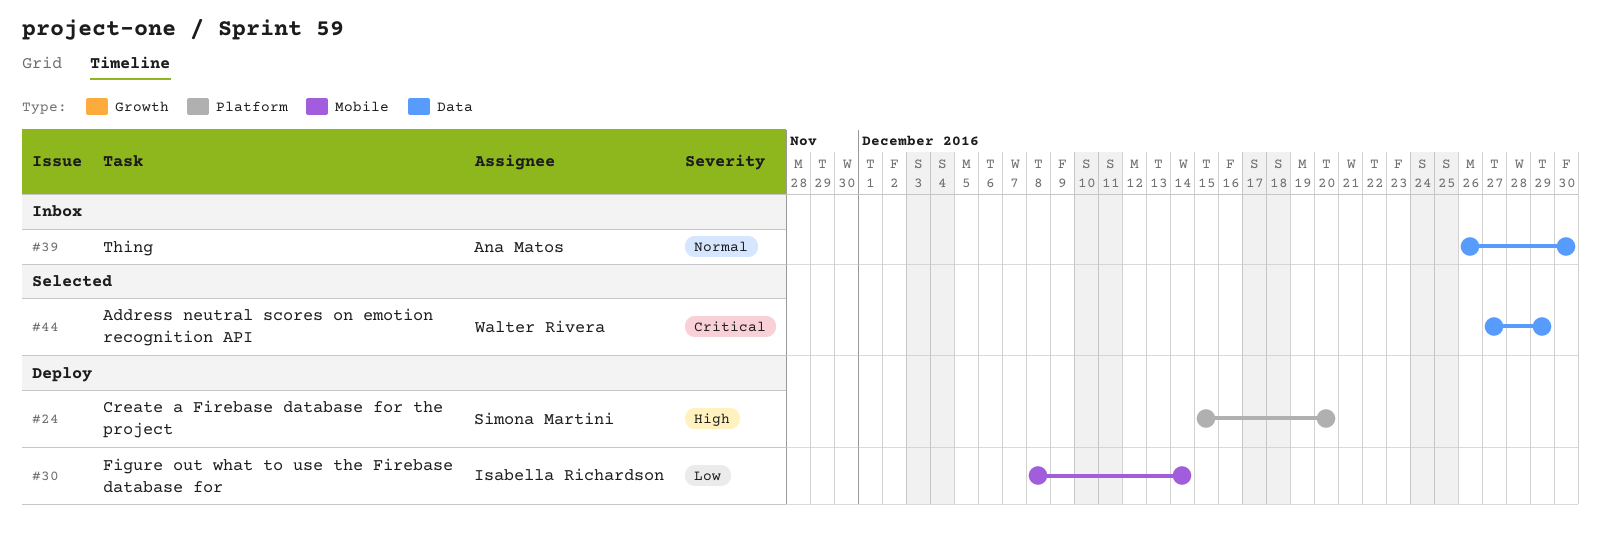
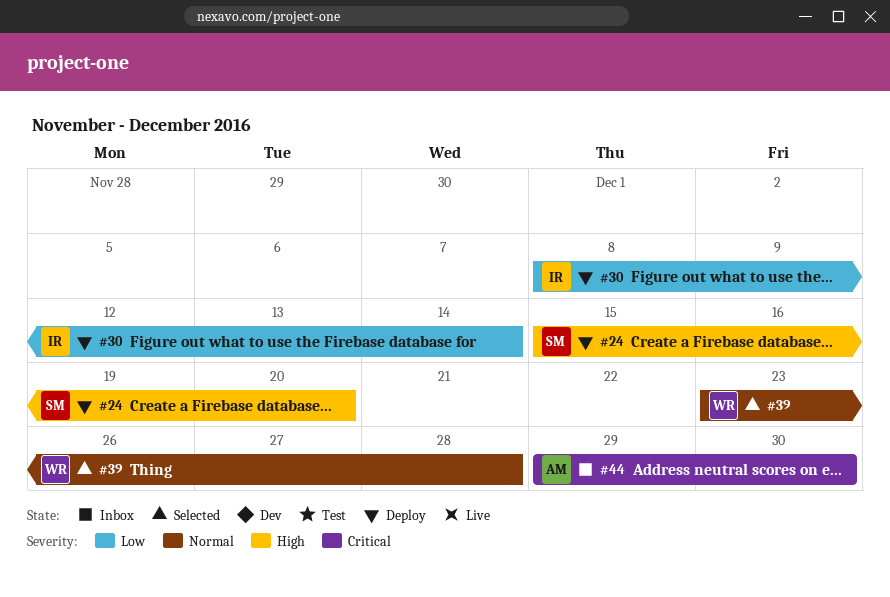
#39, status: Inbox -> Selected
#39, owner: Ana Matos -> Walter Rivera
#39, start: Dec 26 -> Dec 23
#39, due: Dec 30 -> Dec 28
#44, status: Selected -> Inbox
#44, owner: Walter Rivera -> Ana Matos
#44, start: Dec 27 -> Dec 29
#44, due: Dec 29 -> Dec 30

